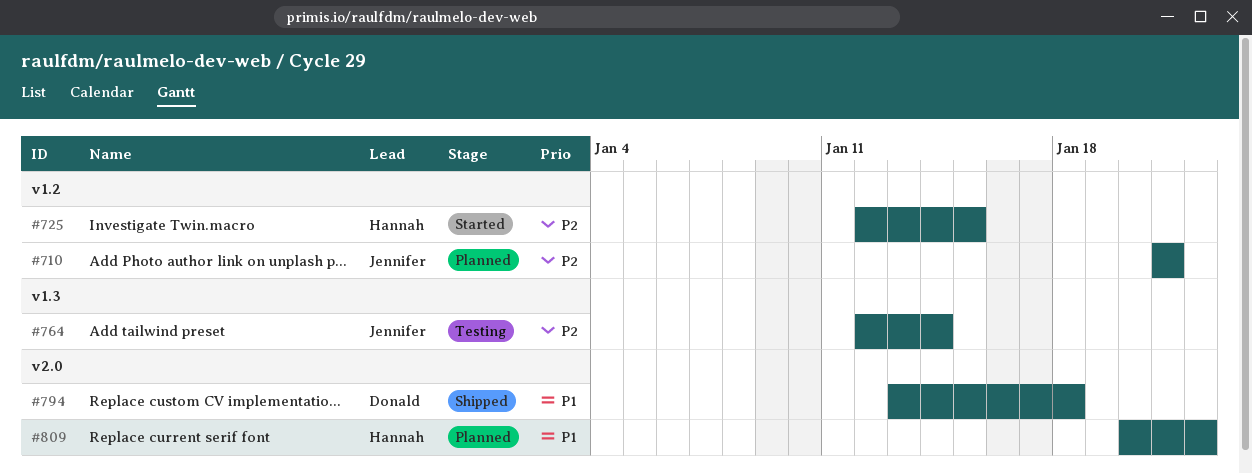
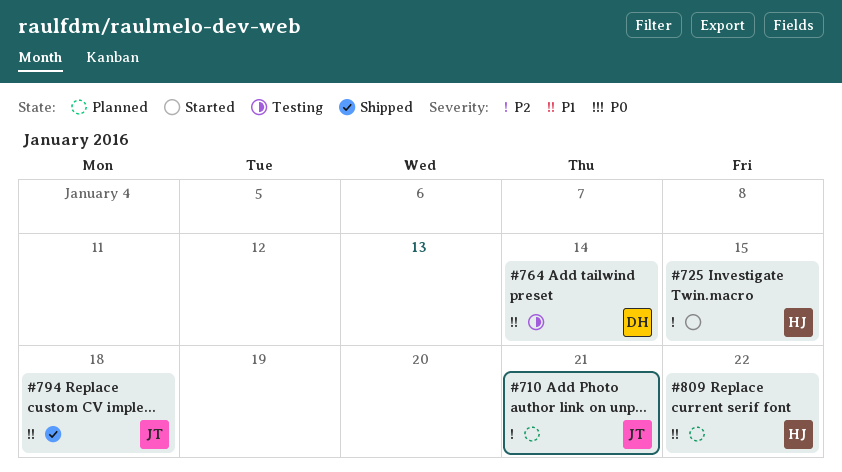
#764, owner: Jennifer -> Donald
#764, priority: P2 -> P1
#794, owner: Donald -> Jennifer

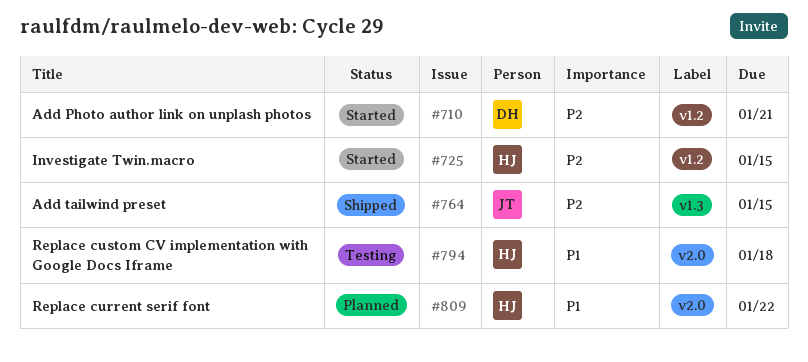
#710, status: Planned -> Started
#710, owner: JT -> DH
#764, status: Testing -> Shipped
#764, owner: DH -> JT
#764, priority: P1 -> P2
#764, due: Jan 14 -> Jan 15
#794, status: Shipped -> Testing
#794, owner: JT -> HJ

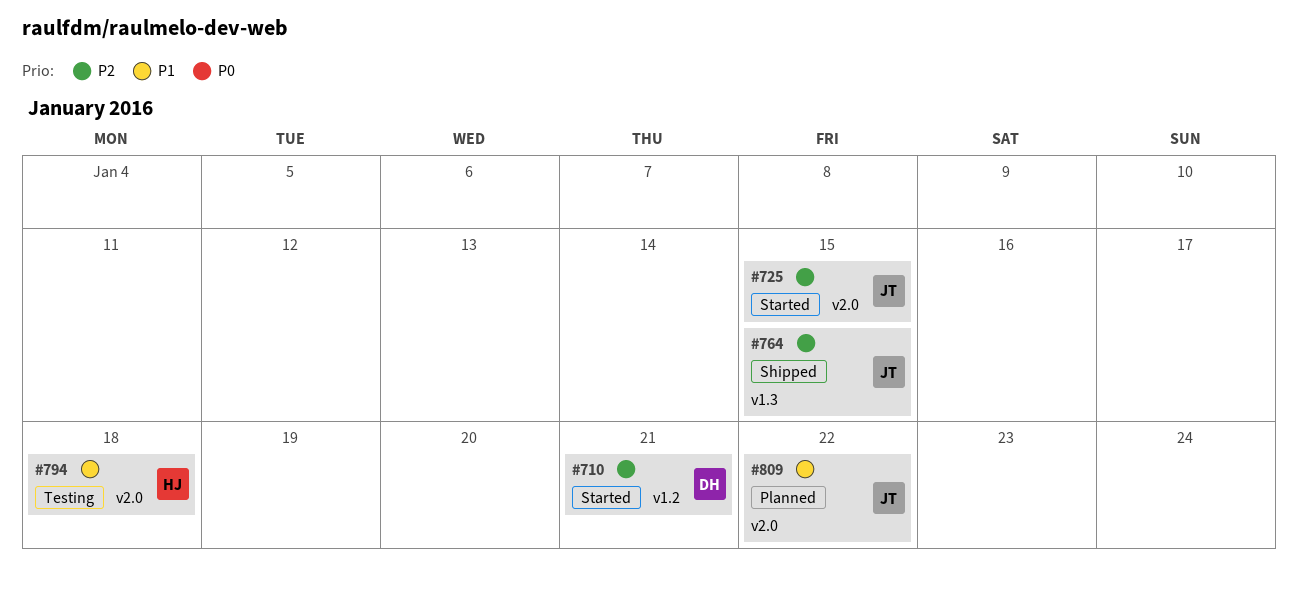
#725, owner: HJ -> JT
#725, label: v1.2 -> v2.0
#809, owner: HJ -> JT

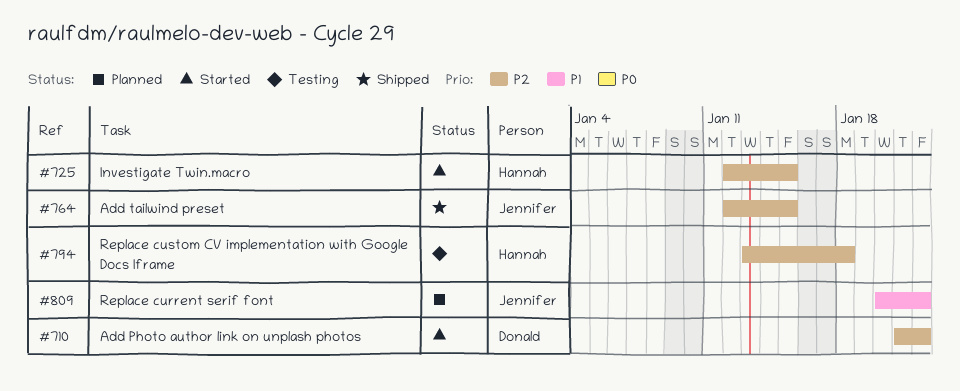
#710, due: Jan 21 -> Jan 22
#725, owner: Jennifer -> Hannah
#794, priority: P1 -> P2

